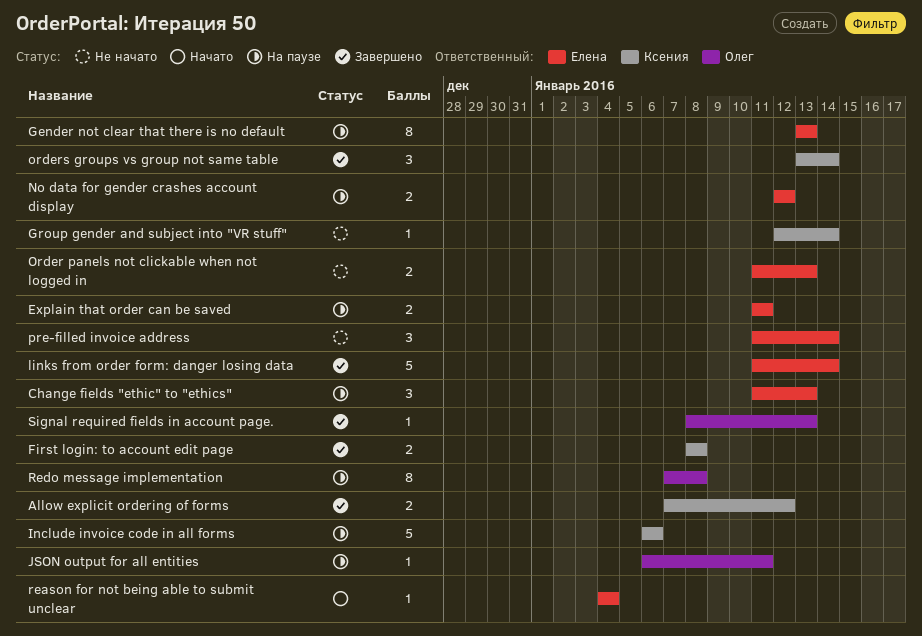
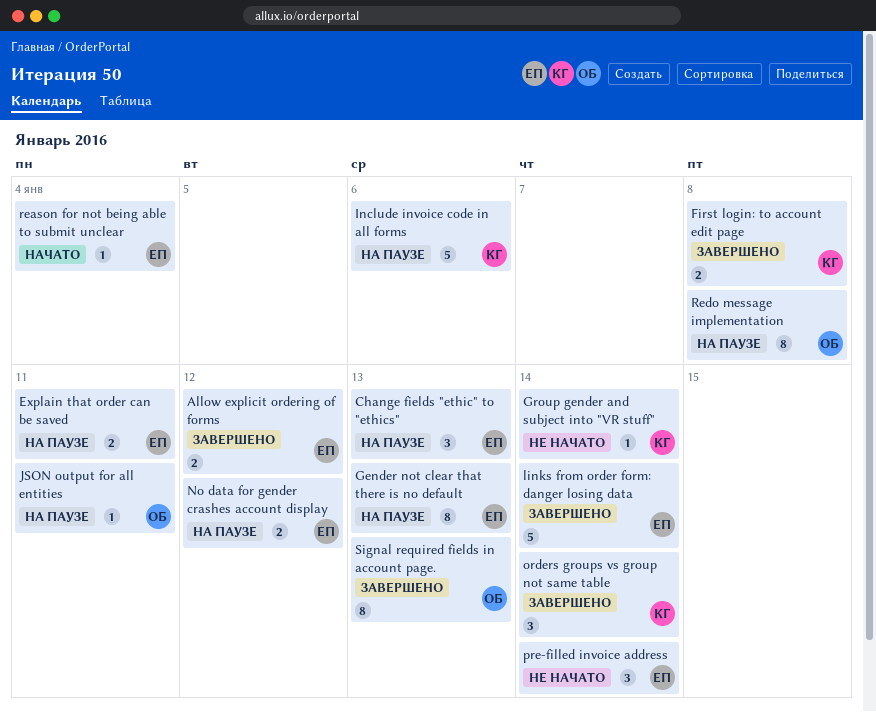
Allow explicit ordering of forms, owner: Ксения -> Елена
Order panels not clickable when not logged in: present -> none
Signal required fields in account page., estimate: 1 -> 8

